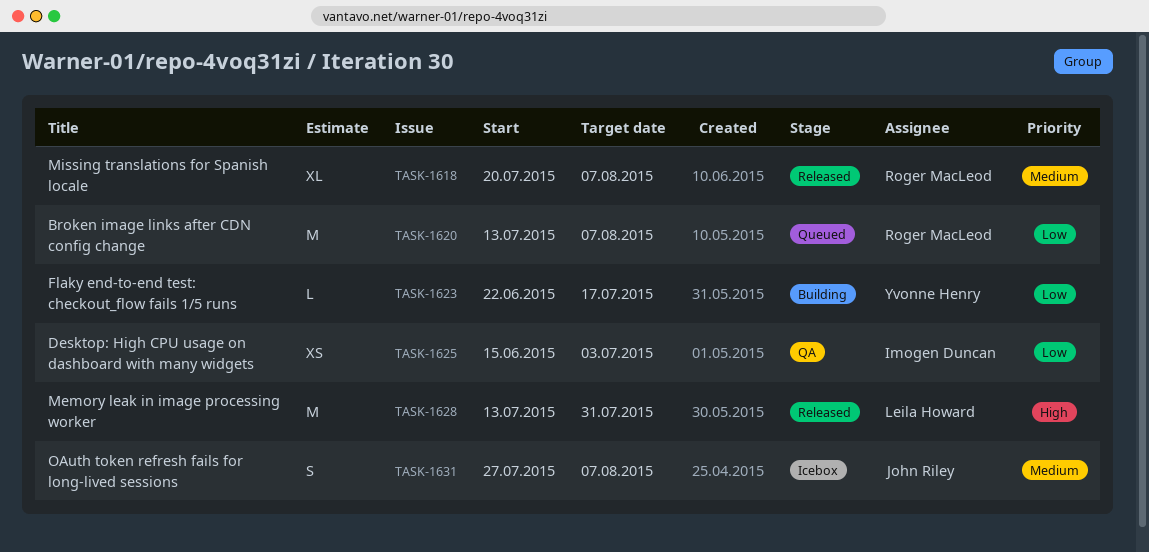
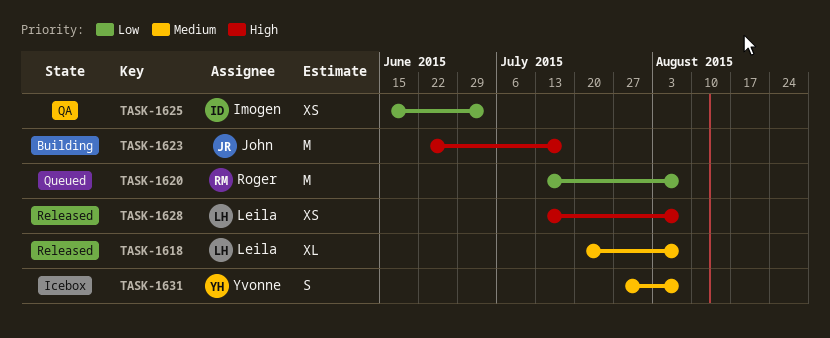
TASK-1618, owner: Roger MacLeod -> Leila Howard
TASK-1623, owner: Yvonne Henry -> John Riley
TASK-1623, priority: Low -> High
TASK-1623, estimate: L -> M
TASK-1628, estimate: M -> XS
TASK-1628, due: Jul 31 -> Aug 7
TASK-1631, owner: John Riley -> Yvonne Henry

